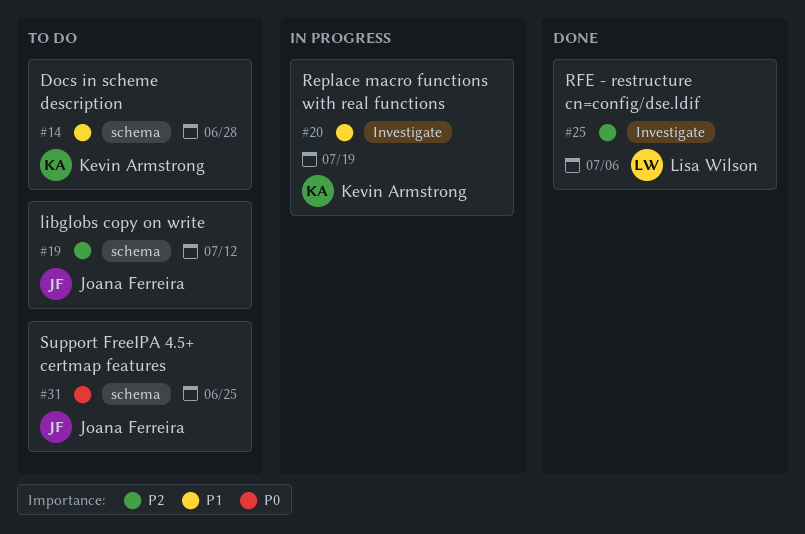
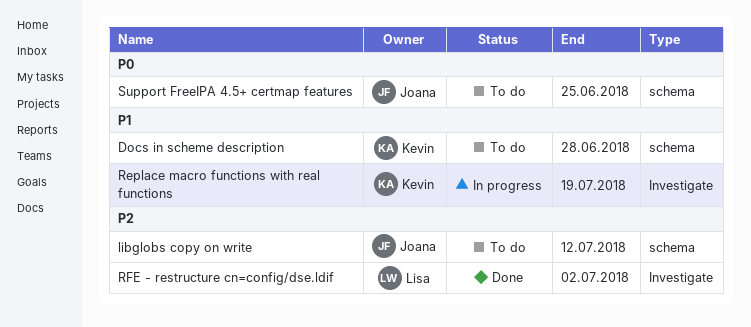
RFE - restructure cn=config/dse.ldif, due: Jul 6 -> Jul 2

